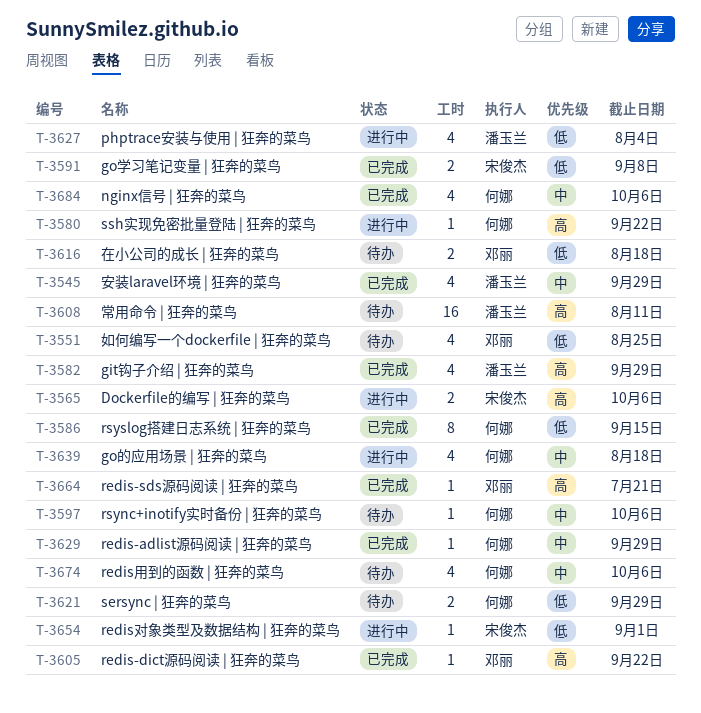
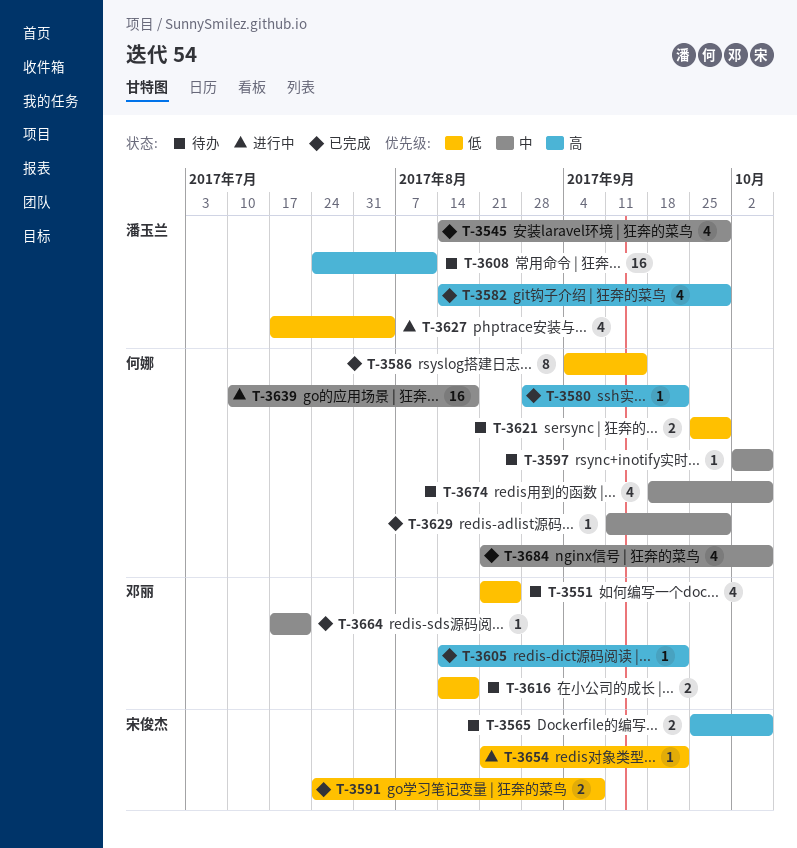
T-3565, status: 进行中 -> 待办
T-3580, status: 进行中 -> 已完成
T-3639, estimate: 4 -> 16
T-3654, due: Sep 1 -> Sep 22
T-3664, priority: 高 -> 中

